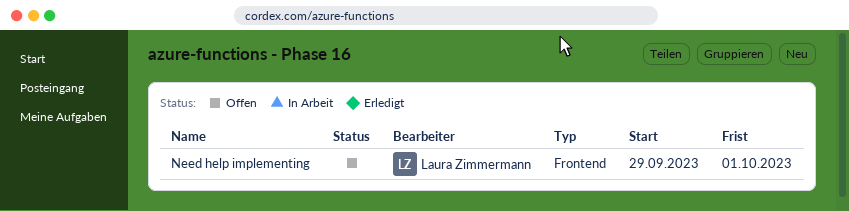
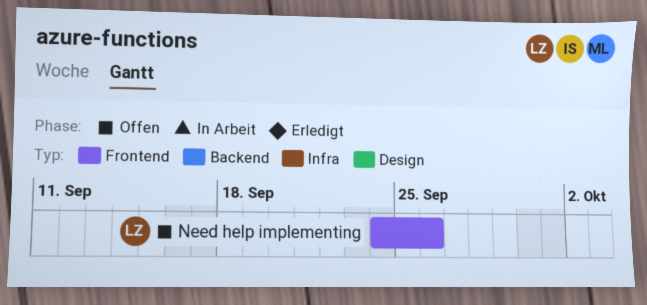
Need help implementing, start: Sep 29 -> Sep 24
Need help implementing, due: Oct 1 -> Sep 26

